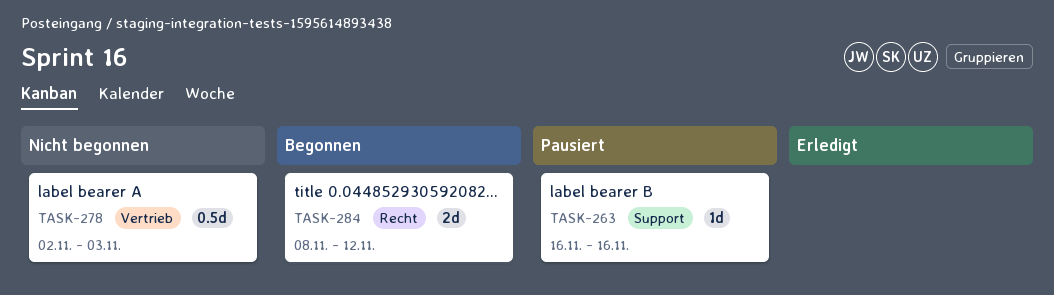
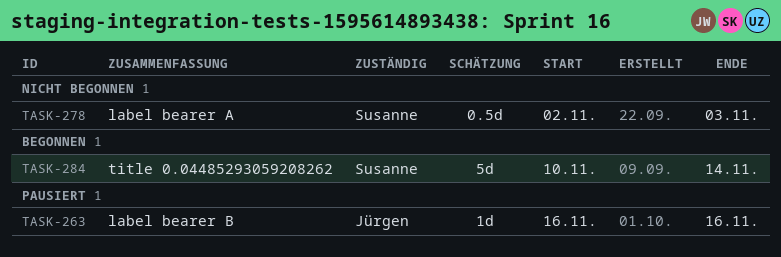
TASK-284, estimate: 2d -> 5d
TASK-284, start: Nov 8 -> Nov 10
TASK-284, due: Nov 12 -> Nov 14

